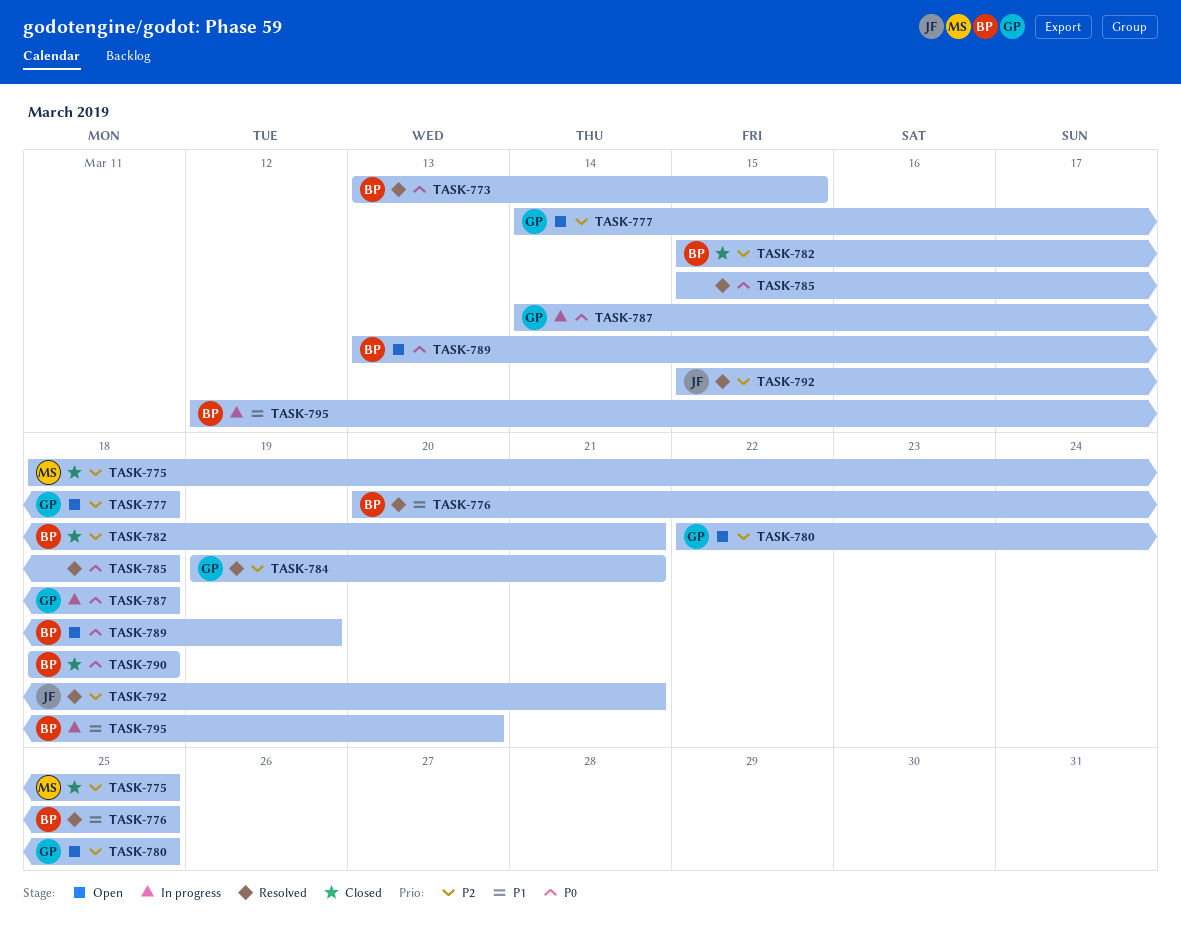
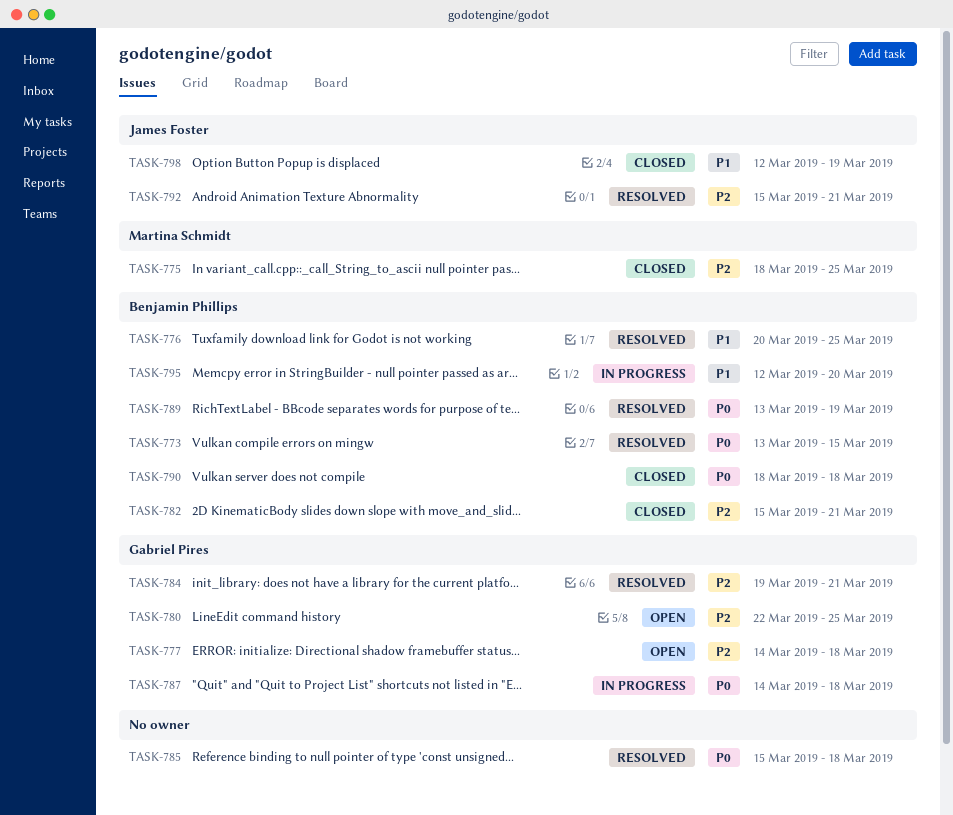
TASK-789, status: Open -> Resolved
TASK-798: none -> present

